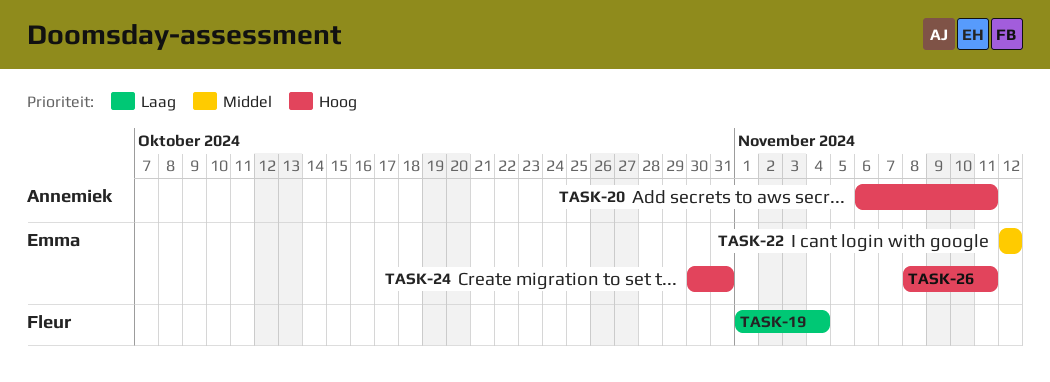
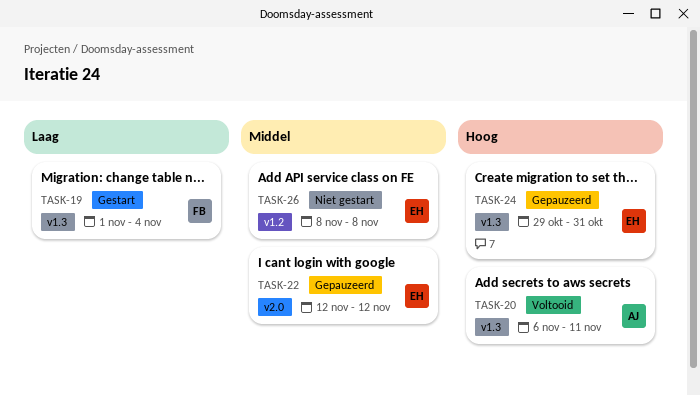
TASK-24, start: Oct 30 -> Oct 29
TASK-26, priority: Hoog -> Middel
TASK-26, due: Nov 11 -> Nov 8

